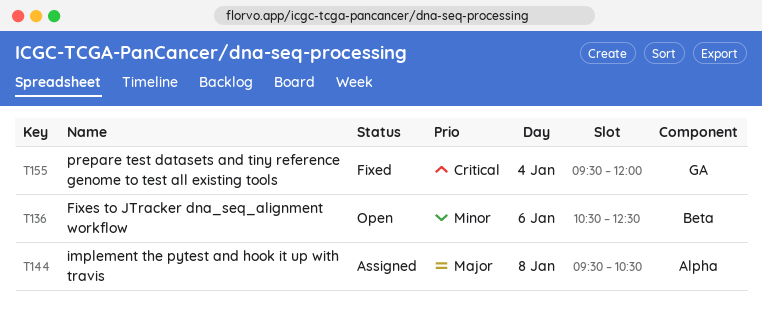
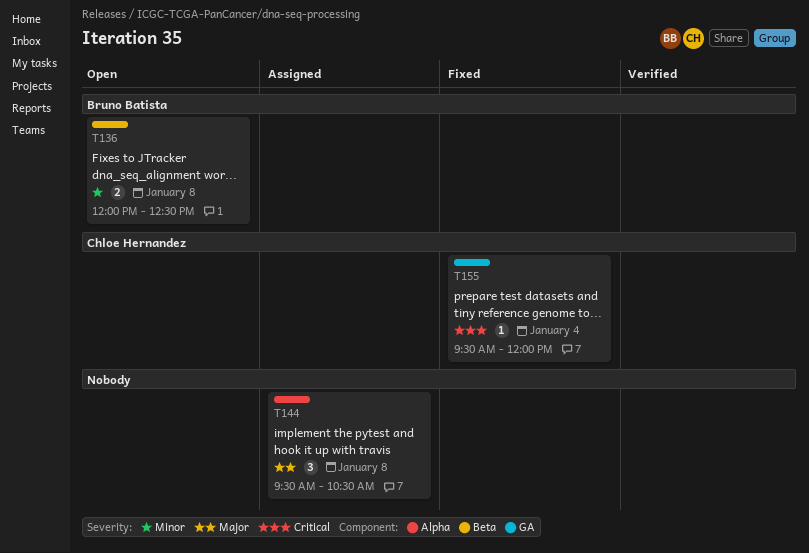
T136, day: Jan 6 -> Jan 8
T136, begins: 10:30 -> 12:00

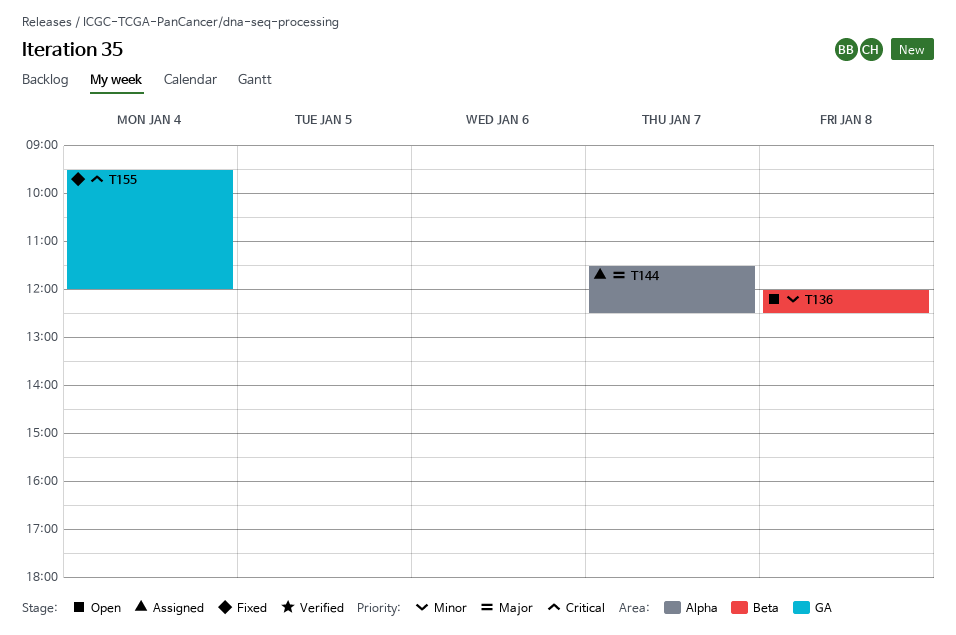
T144, day: Jan 8 -> Jan 7
T144, begins: 09:30 -> 11:30
T144, ends: 10:30 -> 12:30

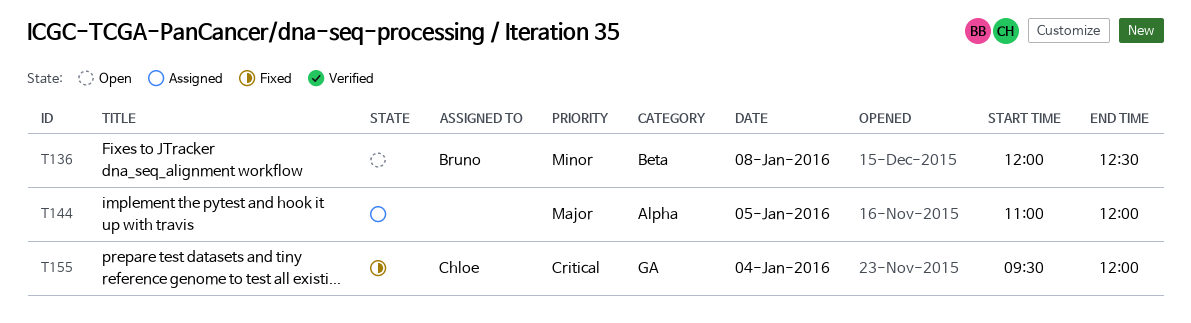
T144, day: Jan 7 -> Jan 5
T144, begins: 11:30 -> 11:00
T144, ends: 12:30 -> 12:00

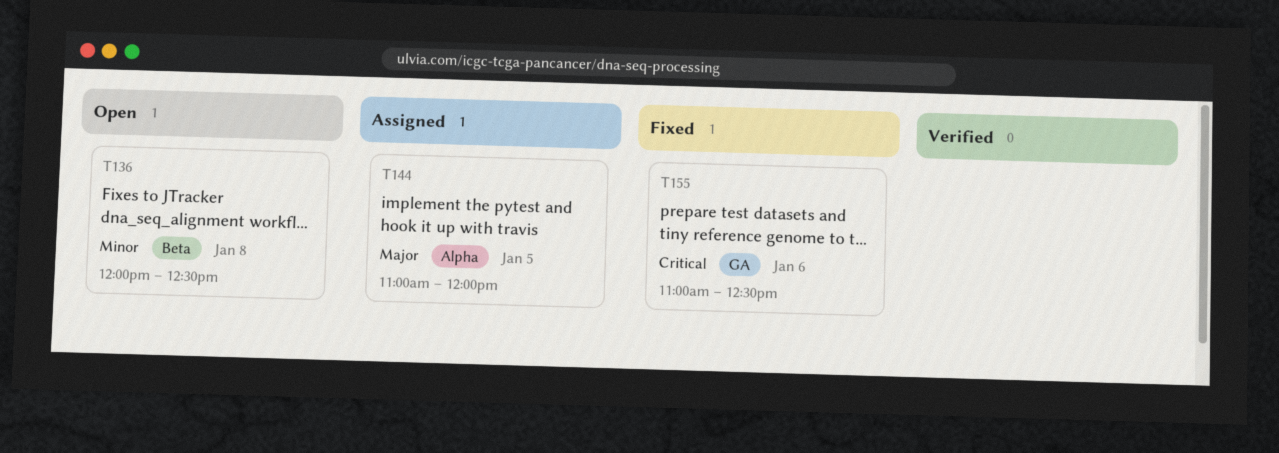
T155, day: Jan 4 -> Jan 6
T155, begins: 09:30 -> 11:00
T155, ends: 12:00 -> 12:30

